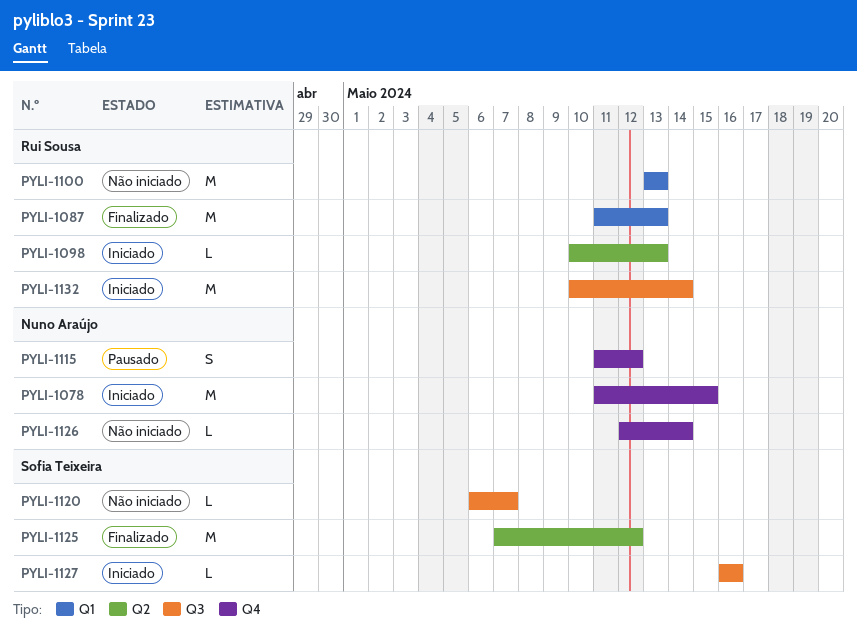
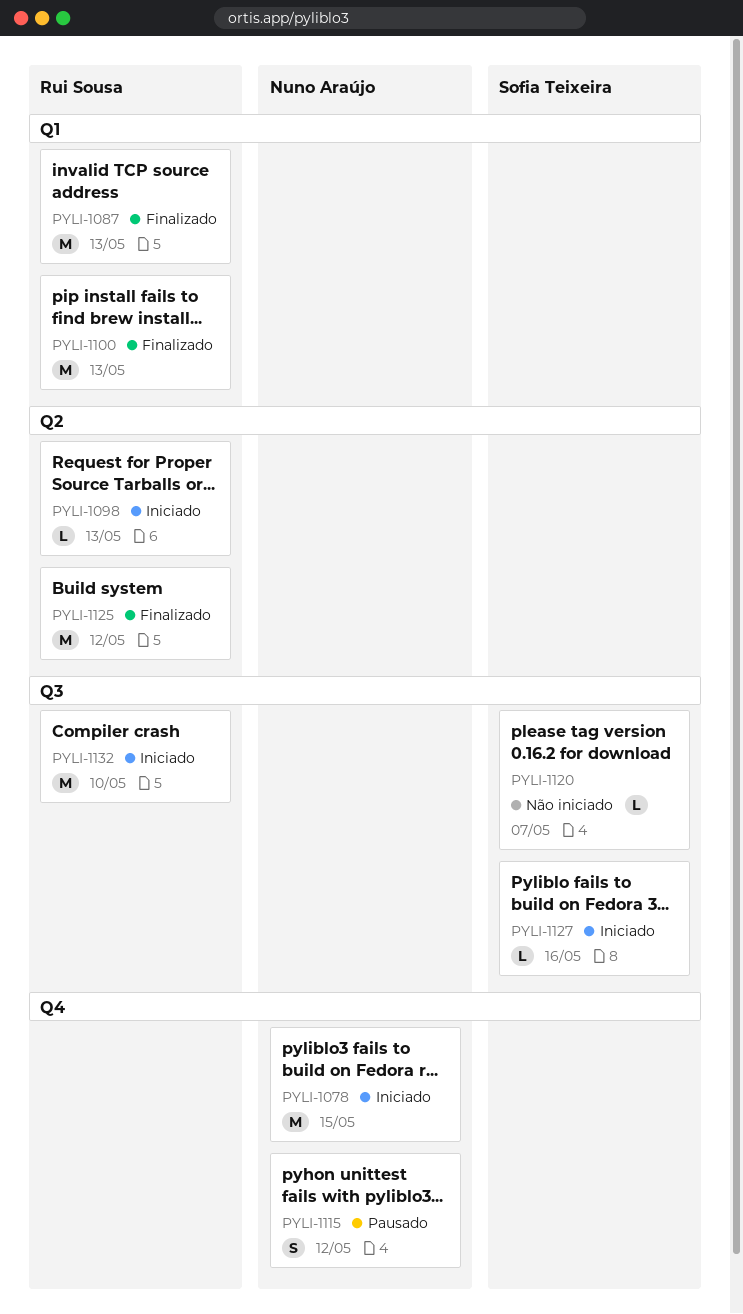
PYLI-1100, status: Não iniciado -> Finalizado
PYLI-1125, owner: Sofia Teixeira -> Rui Sousa
PYLI-1126: present -> none
PYLI-1132, due: May 14 -> May 10

